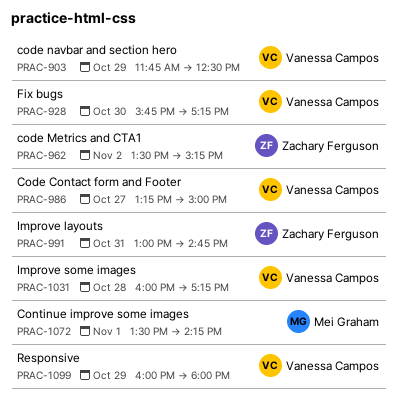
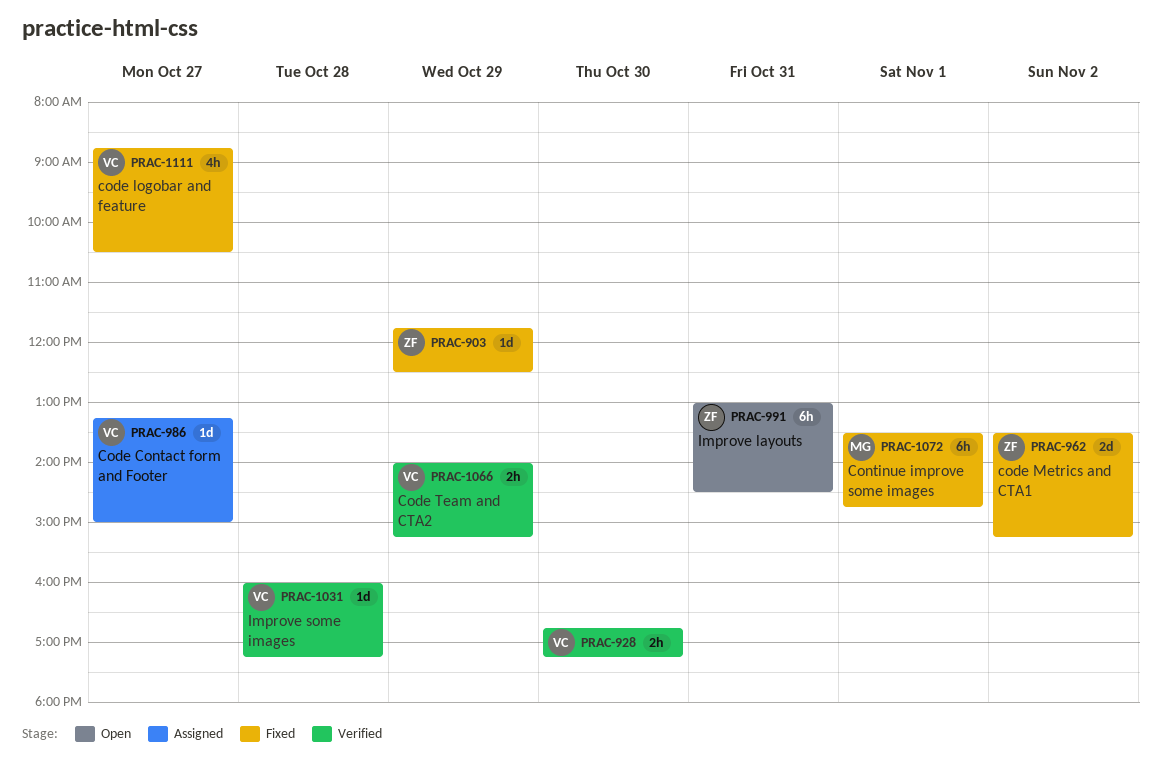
PRAC-903, owner: Vanessa Campos -> Zachary Ferguson
PRAC-928, begins: 15:45 -> 16:45
PRAC-991, ends: 14:45 -> 14:30
PRAC-1066: none -> present
PRAC-1072, ends: 14:15 -> 14:45
PRAC-1099: present -> none
PRAC-1111: none -> present

